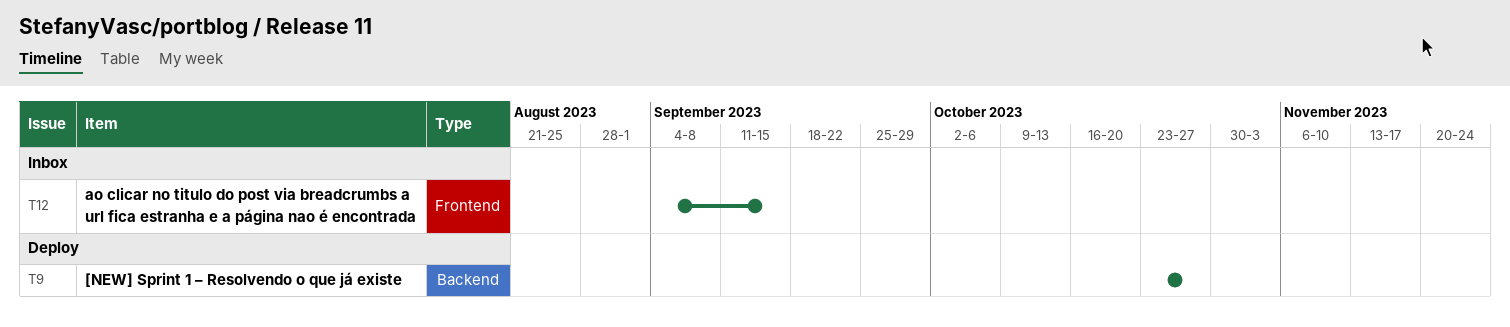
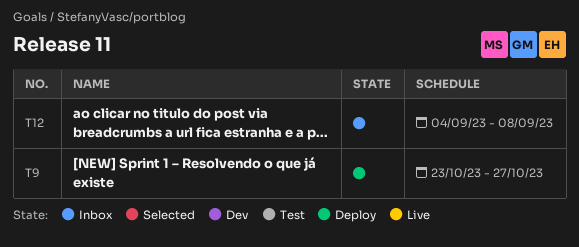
T12, due: Sep 15 -> Sep 8

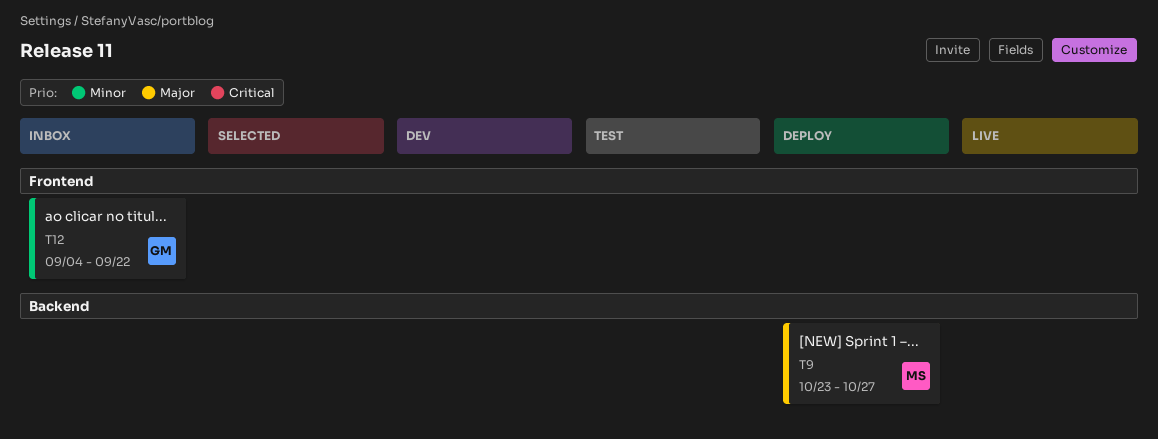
T12, due: Sep 8 -> Sep 22

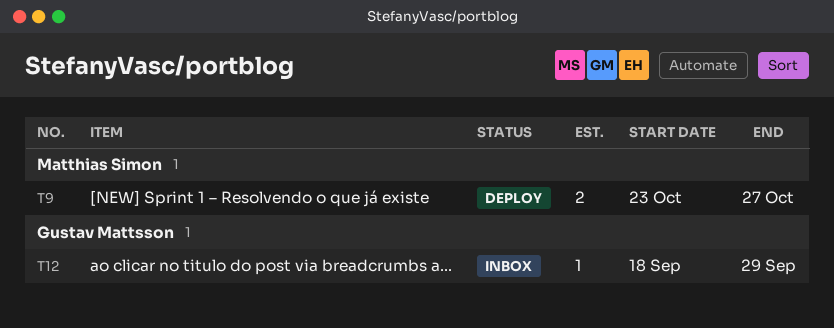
T12, start: Sep 4 -> Sep 18
T12, due: Sep 22 -> Sep 29

